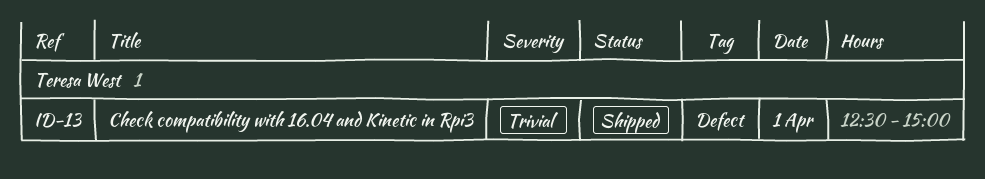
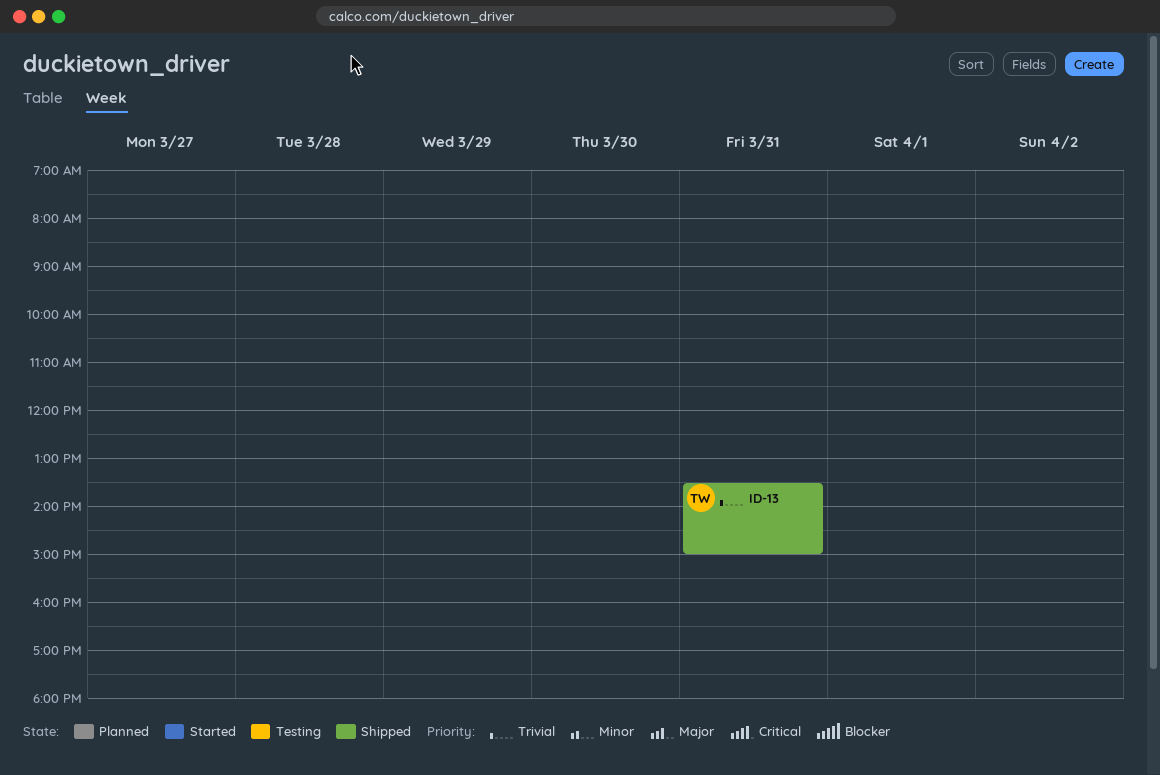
ID-13, day: Apr 1 -> Mar 31
ID-13, begins: 12:30 -> 13:30

